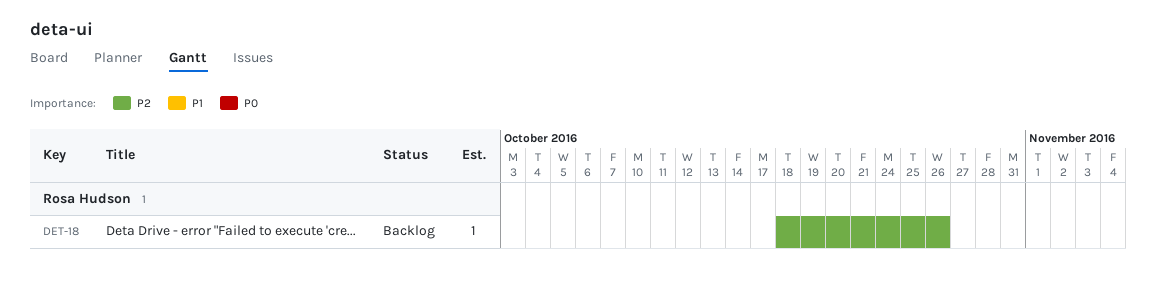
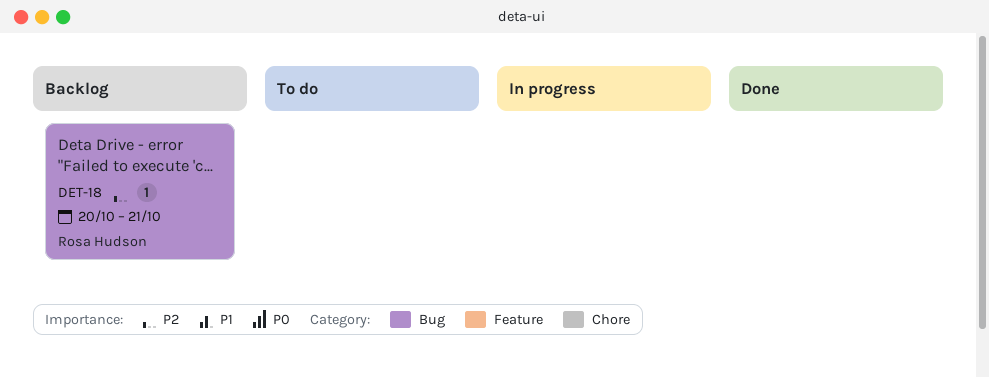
DET-18, start: Oct 18 -> Oct 20
DET-18, due: Oct 26 -> Oct 21

